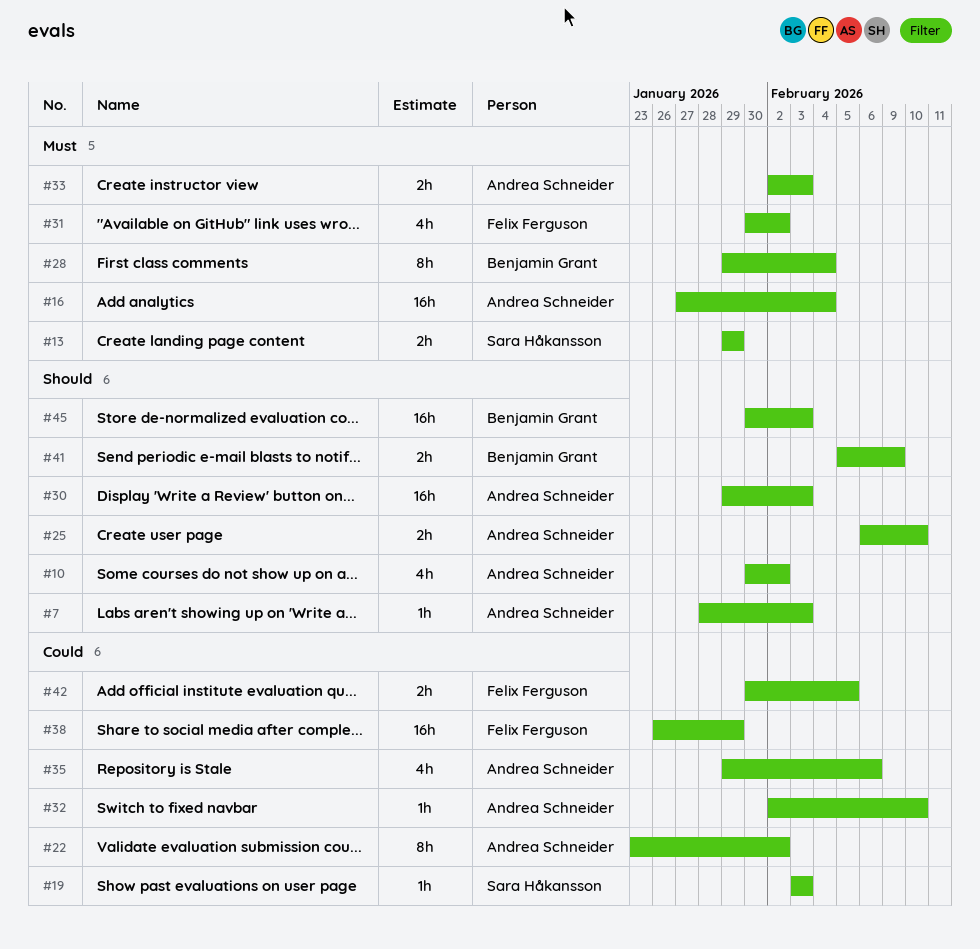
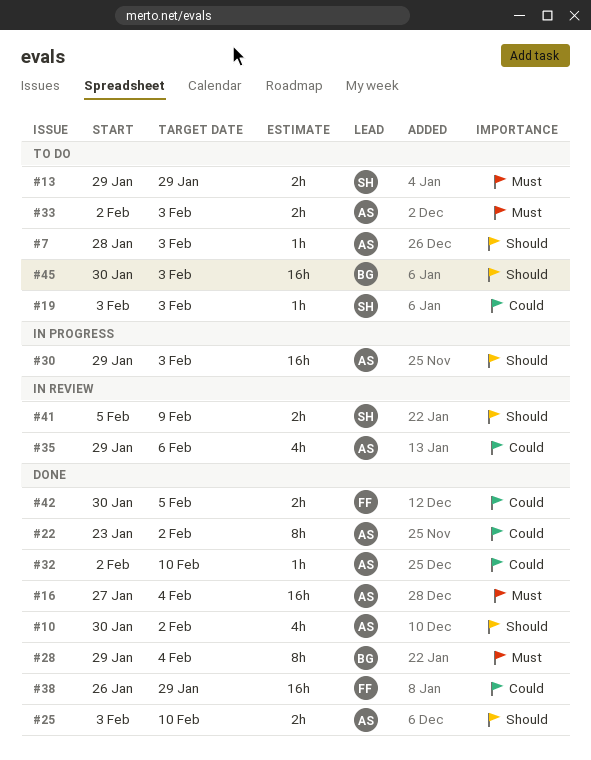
#25, start: Feb 6 -> Feb 3
#31: present -> none
#41, owner: Benjamin Grant -> Sara Håkansson

